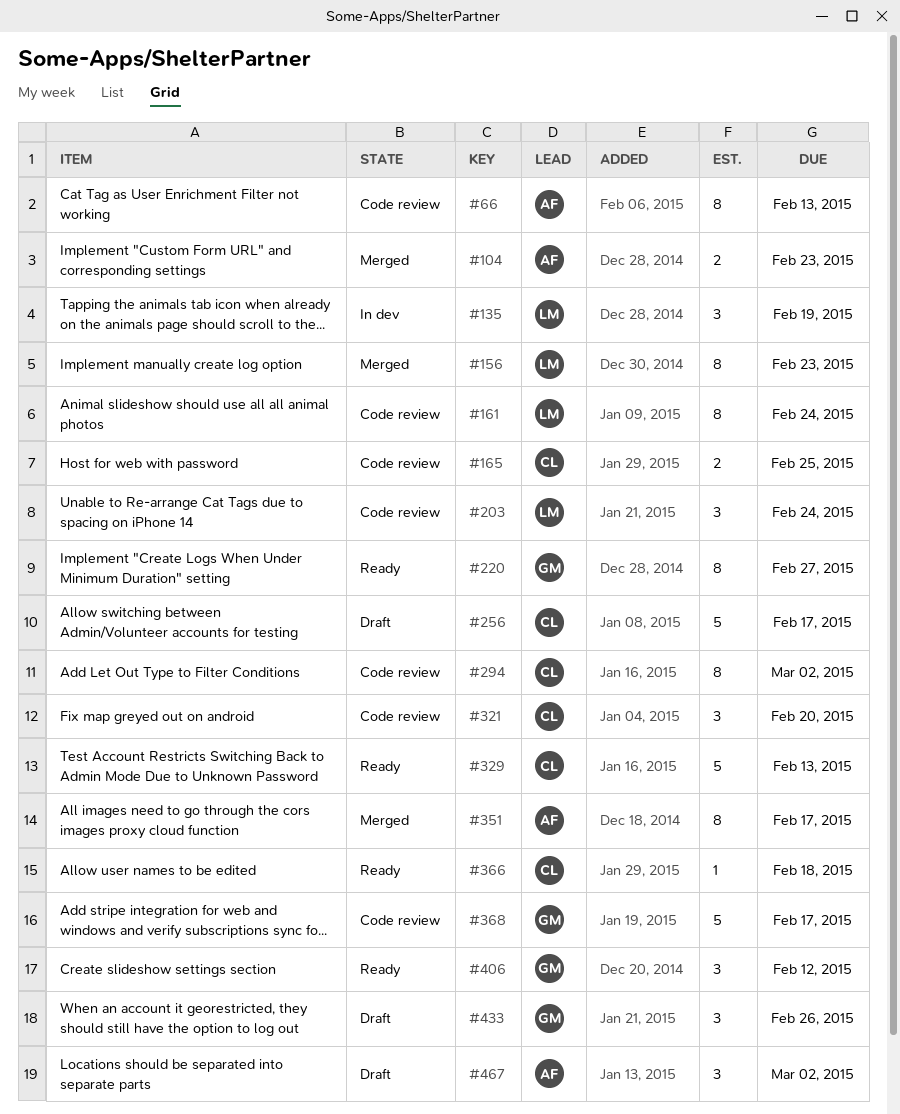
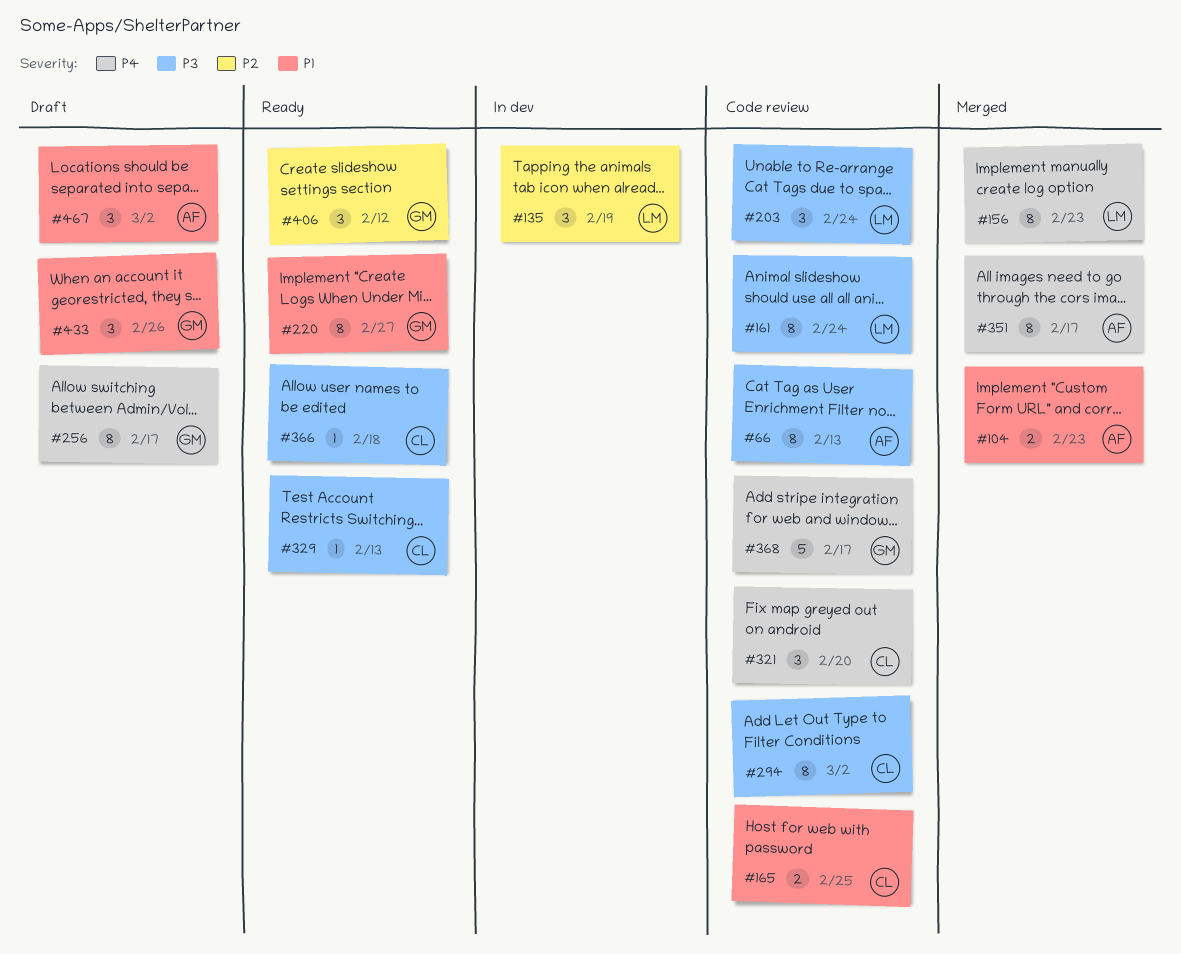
#256, owner: CL -> GM
#256, estimate: 5 -> 8
#329, estimate: 5 -> 1

